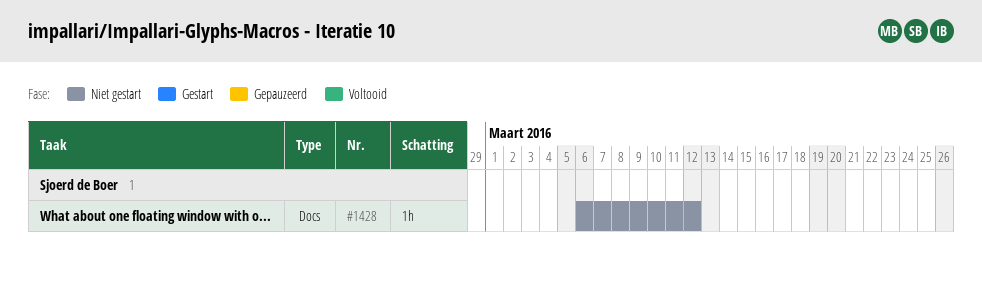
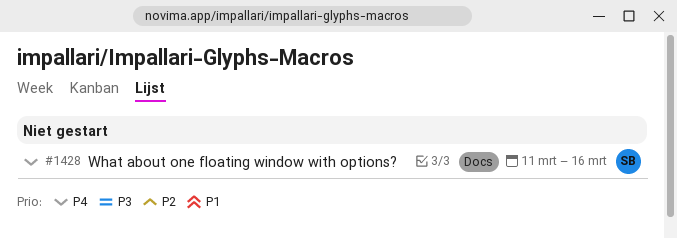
#1428, start: Mar 6 -> Mar 11
#1428, due: Mar 12 -> Mar 16

